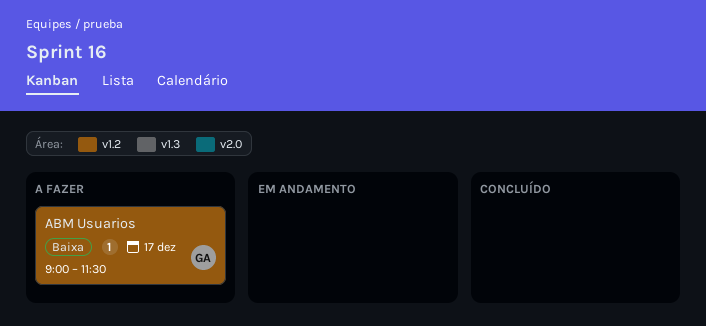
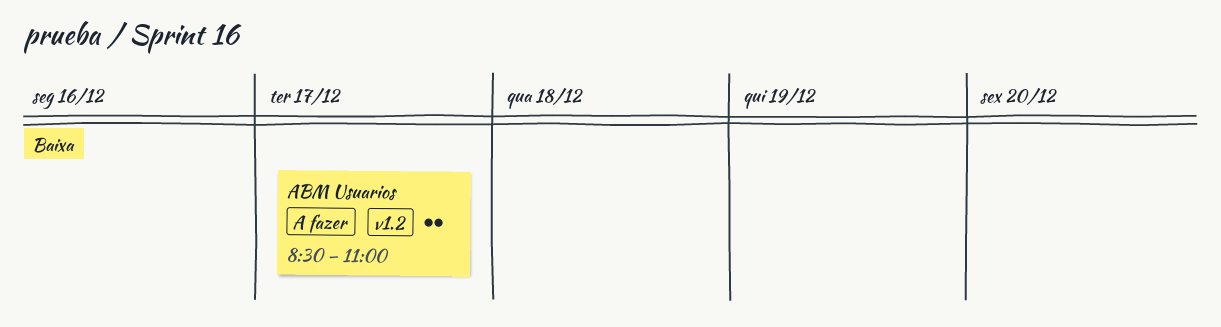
ABM Usuarios, estimate: 1 -> 2
ABM Usuarios, begins: 09:00 -> 08:30
ABM Usuarios, ends: 11:30 -> 11:00

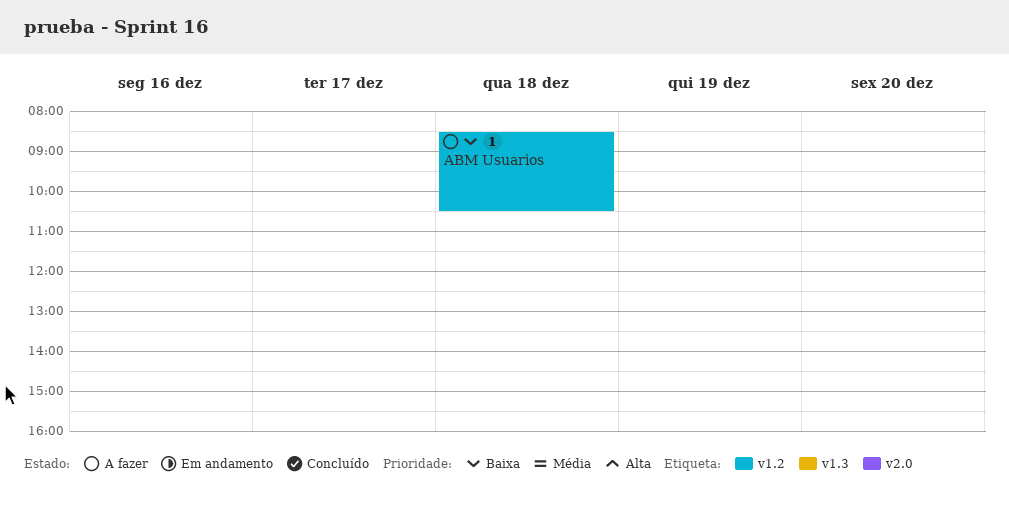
ABM Usuarios, estimate: 2 -> 1
ABM Usuarios, day: Dec 17 -> Dec 18
ABM Usuarios, ends: 11:00 -> 10:30

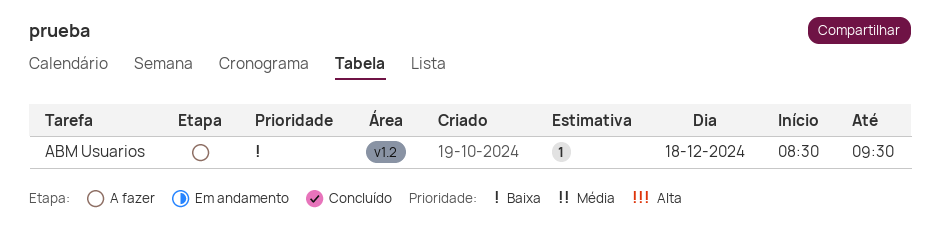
ABM Usuarios, ends: 10:30 -> 09:30

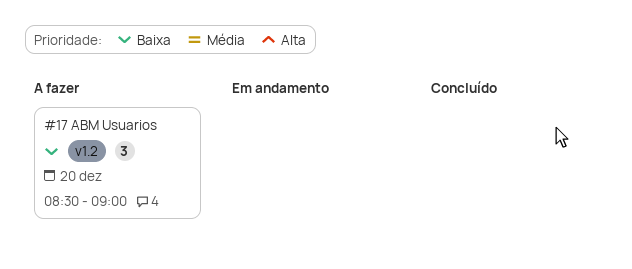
ABM Usuarios, estimate: 1 -> 3
ABM Usuarios, day: Dec 18 -> Dec 20
ABM Usuarios, ends: 09:30 -> 09:00

